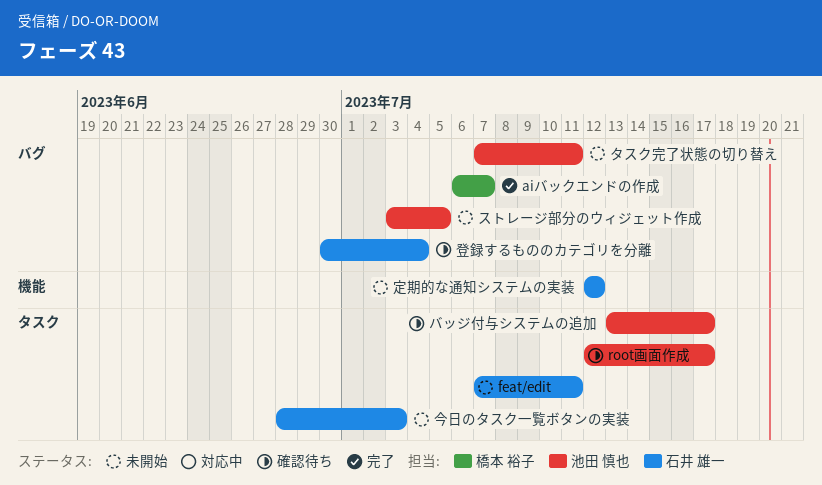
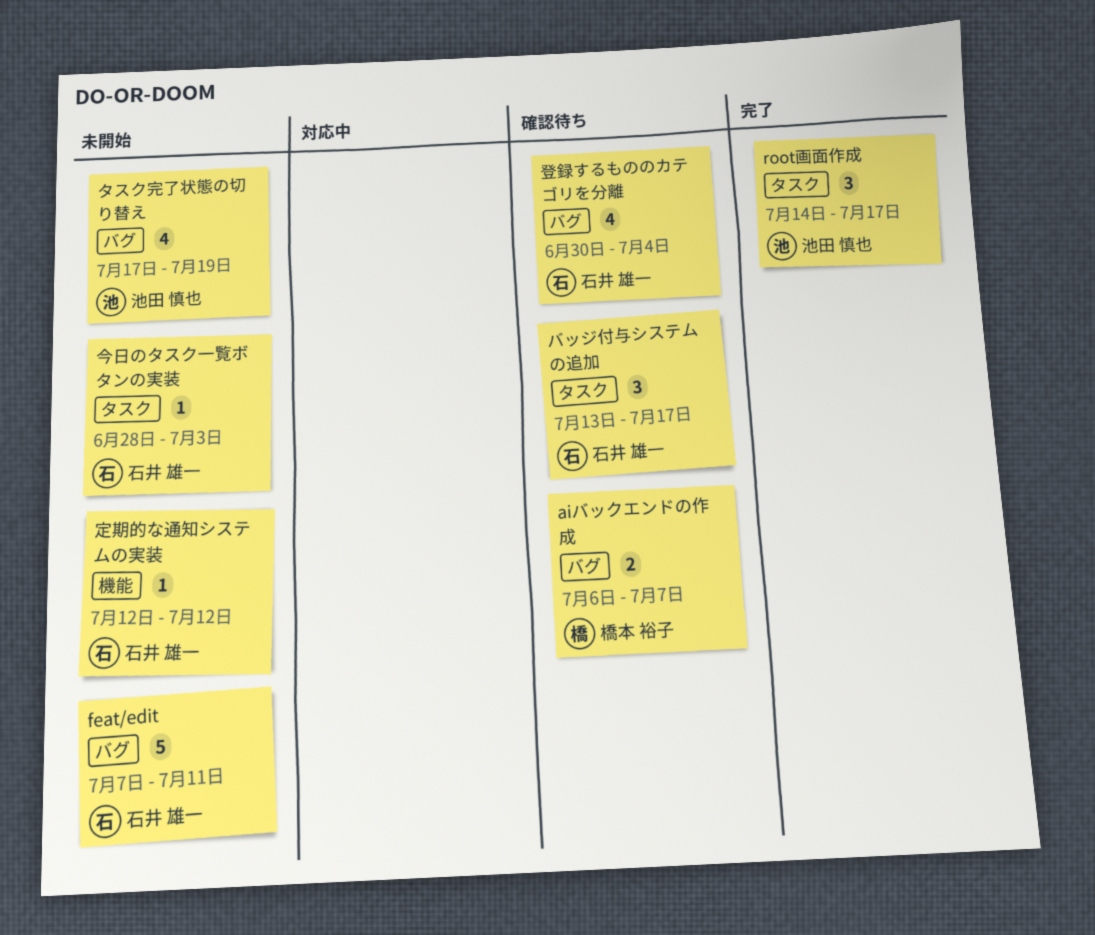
aiバックエンドの作成, status: 完了 -> 確認待ち
feat/edit, label: タスク -> バグ
root画面作成, status: 確認待ち -> 完了
root画面作成, start: Jul 12 -> Jul 14
ストレージ部分のウィジェット作成: present -> none
タスク完了状態の切り替え, start: Jul 7 -> Jul 17
タスク完了状態の切り替え, due: Jul 11 -> Jul 19
バッジ付与システムの追加, owner: 池田 慎也 -> 石井 雄一

